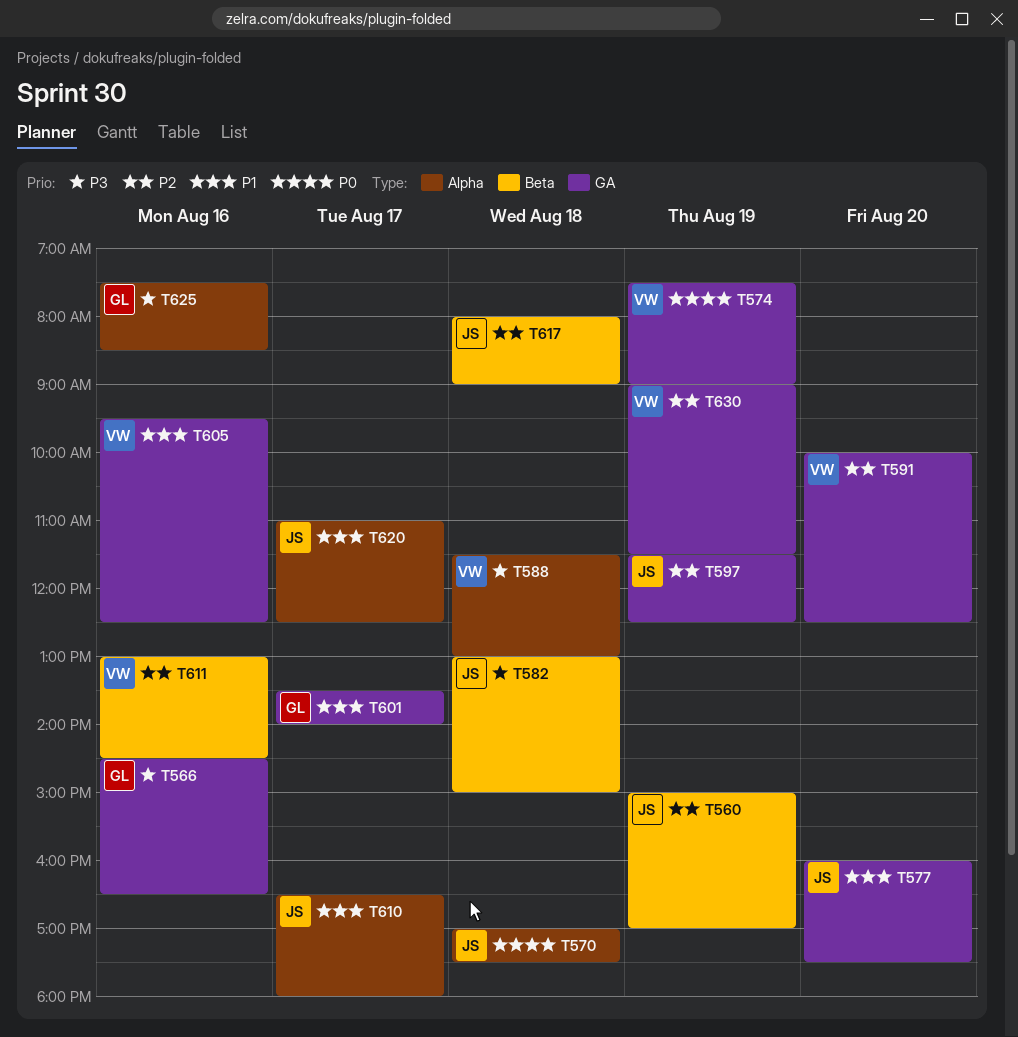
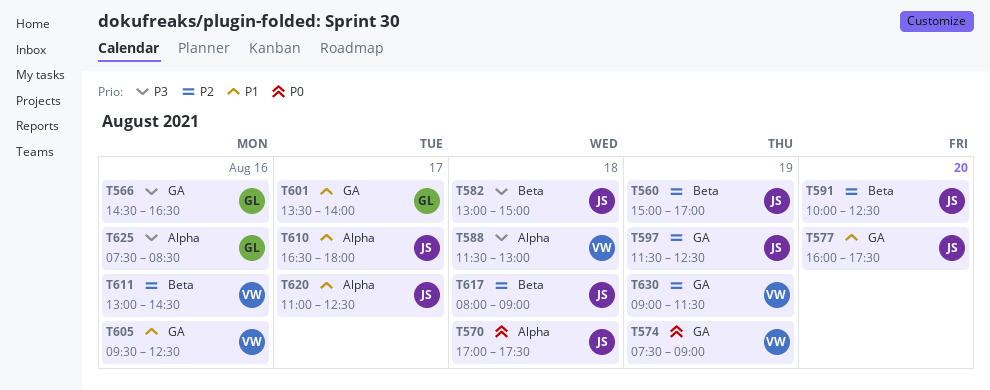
T591, owner: VW -> JS
T591, label: GA -> Beta

